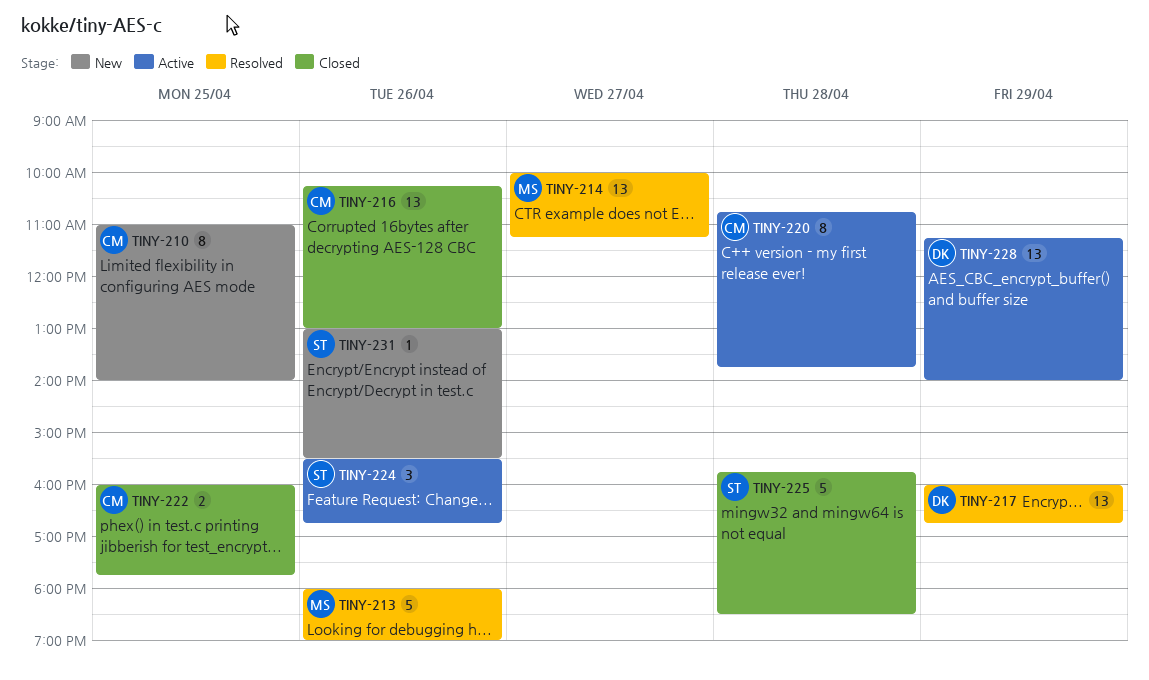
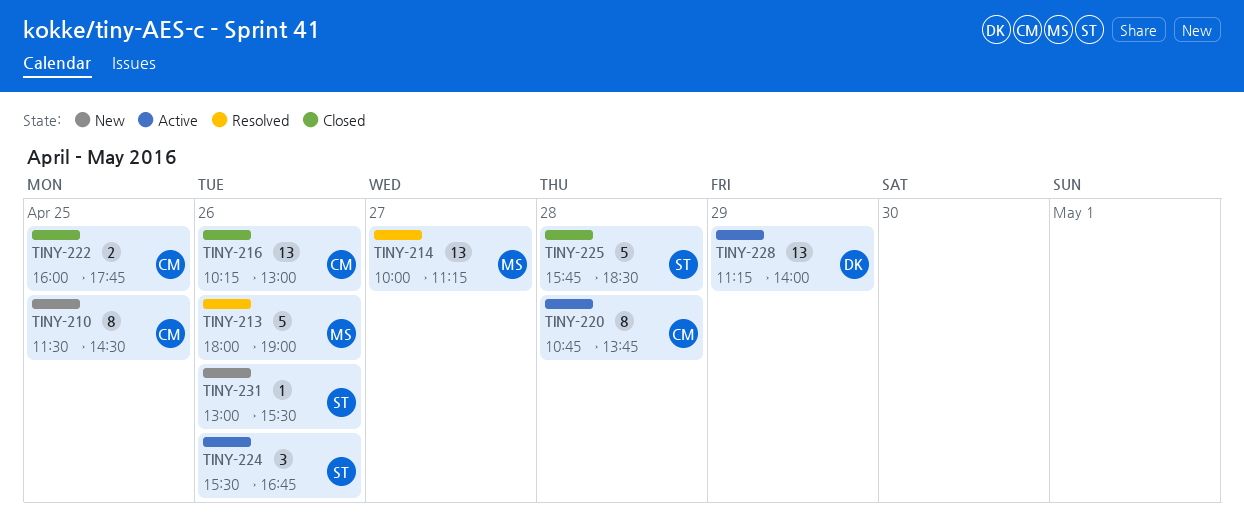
TINY-210, begins: 11:00 -> 11:30
TINY-210, ends: 14:00 -> 14:30
TINY-217: present -> none

